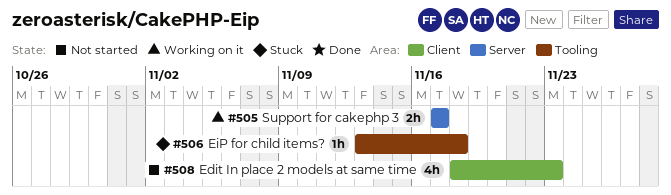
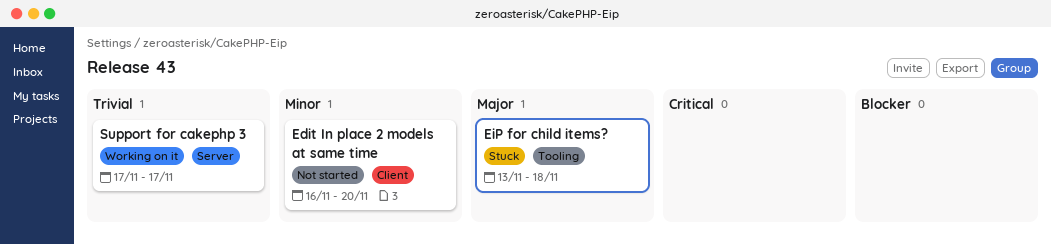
Edit In place 2 models at same time, start: Nov 18 -> Nov 16
Edit In place 2 models at same time, due: Nov 23 -> Nov 20

